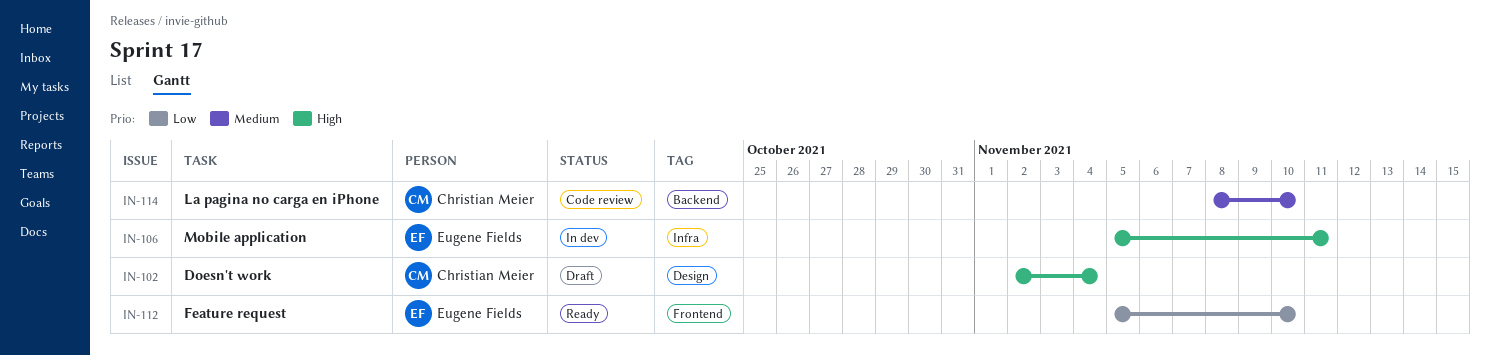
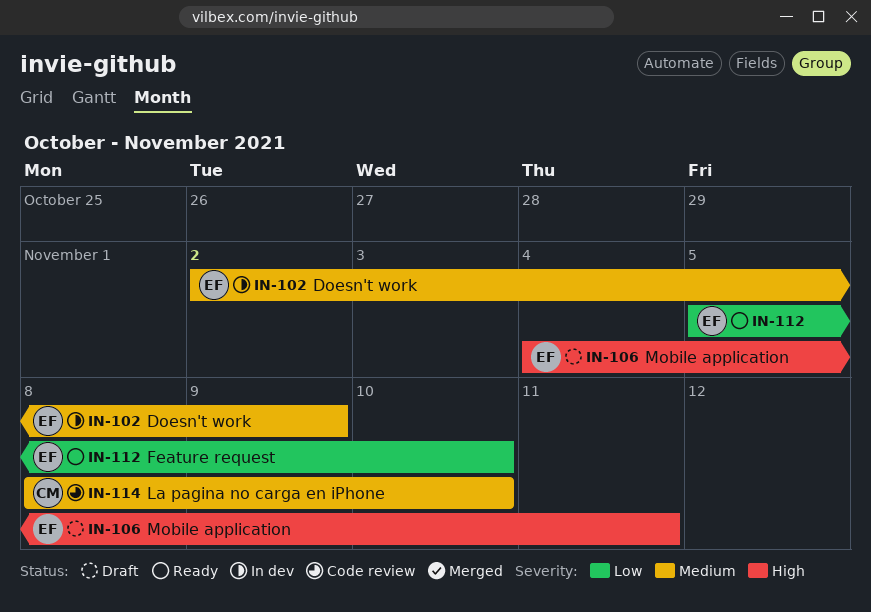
IN-102, status: Draft -> In dev
IN-102, owner: Christian Meier -> Eugene Fields
IN-102, priority: High -> Medium
IN-102, due: Nov 4 -> Nov 9
IN-106, status: In dev -> Draft
IN-106, start: Nov 5 -> Nov 4

